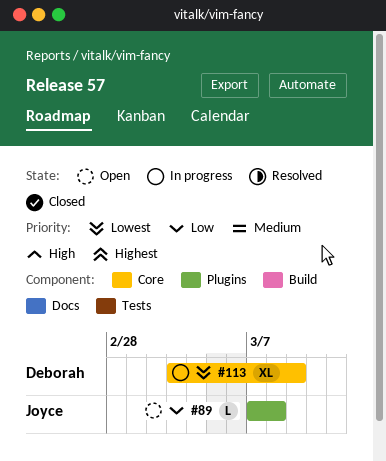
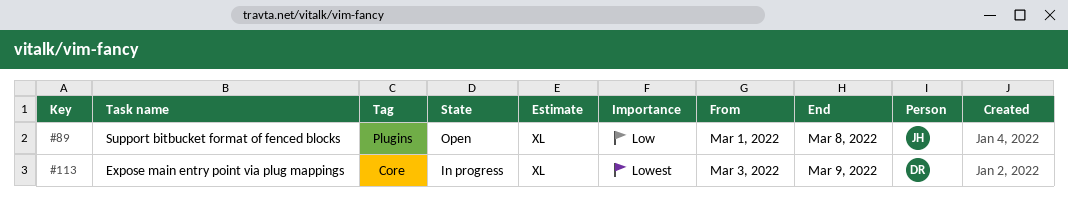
#89, estimate: L -> XL
#89, start: Mar 7 -> Mar 1

